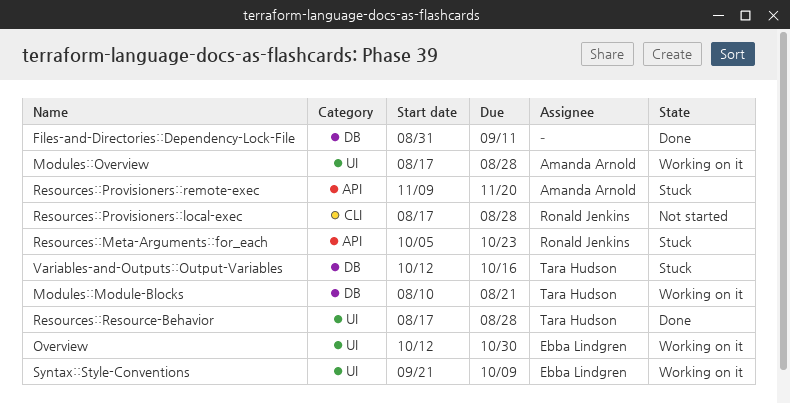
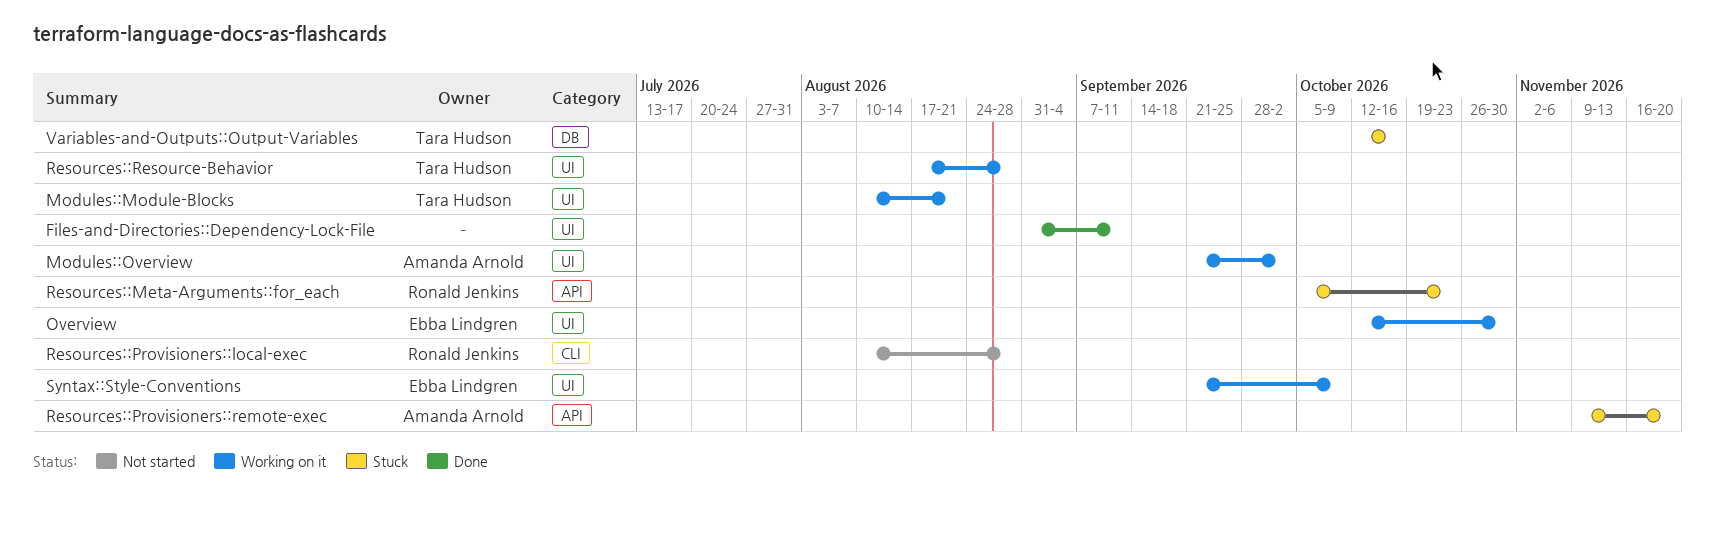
Files-and-Directories::Dependency-Lock-File, label: DB -> UI
Modules::Module-Blocks, label: DB -> UI
Modules::Overview, start: Aug 17 -> Sep 21
Modules::Overview, due: Aug 28 -> Oct 2
Resources::Provisioners::local-exec, start: Aug 17 -> Aug 10
Resources::Resource-Behavior, status: Done -> Working on it

